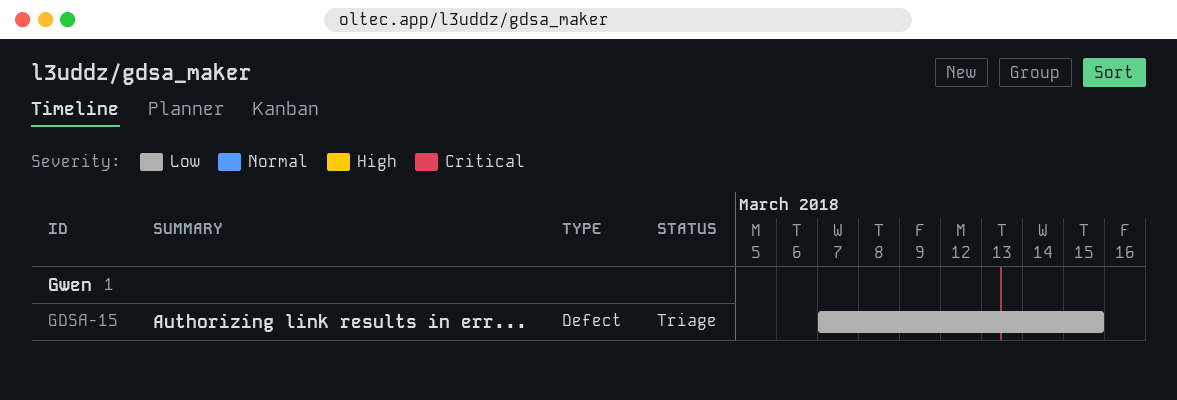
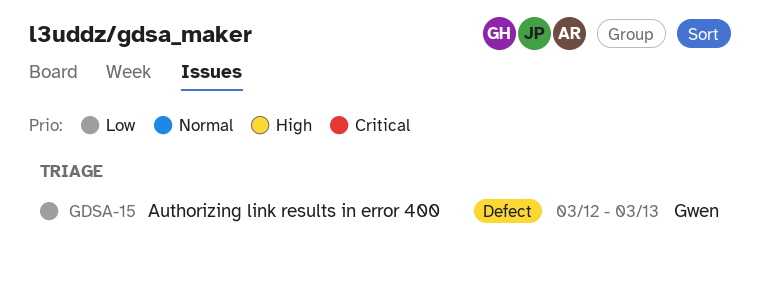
GDSA-15, start: Mar 7 -> Mar 12
GDSA-15, due: Mar 15 -> Mar 13

